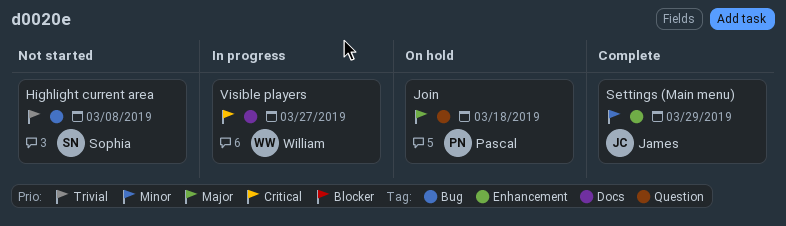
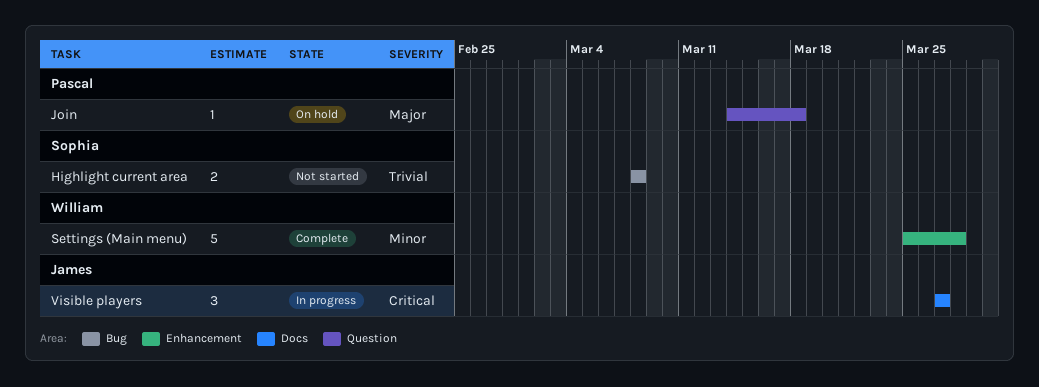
Settings (Main menu), owner: James -> William
Settings (Main menu), due: Mar 29 -> Mar 28
Visible players, owner: William -> James

